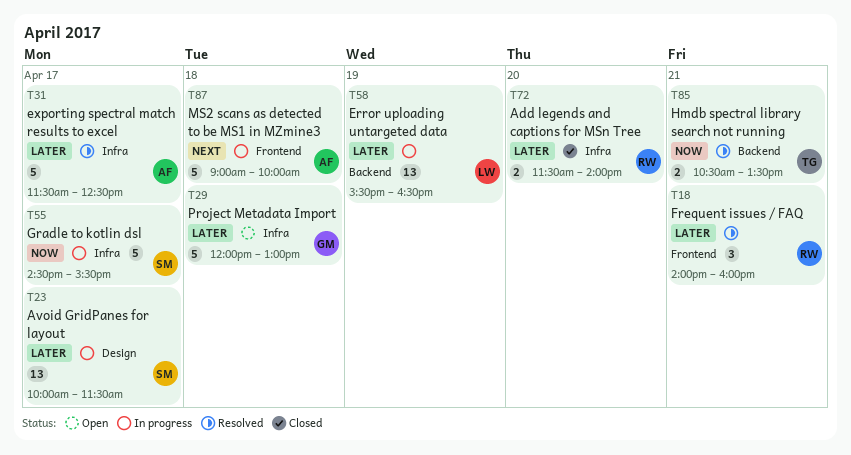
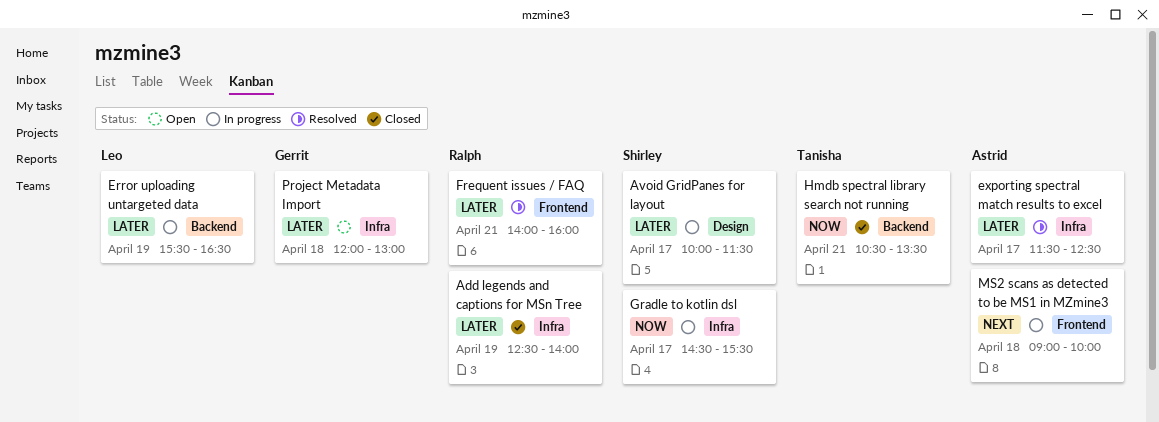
Add legends and captions for MSn Tree, day: Apr 20 -> Apr 19
Add legends and captions for MSn Tree, begins: 11:30 -> 12:30
Hmdb spectral library search not running, status: Resolved -> Closed

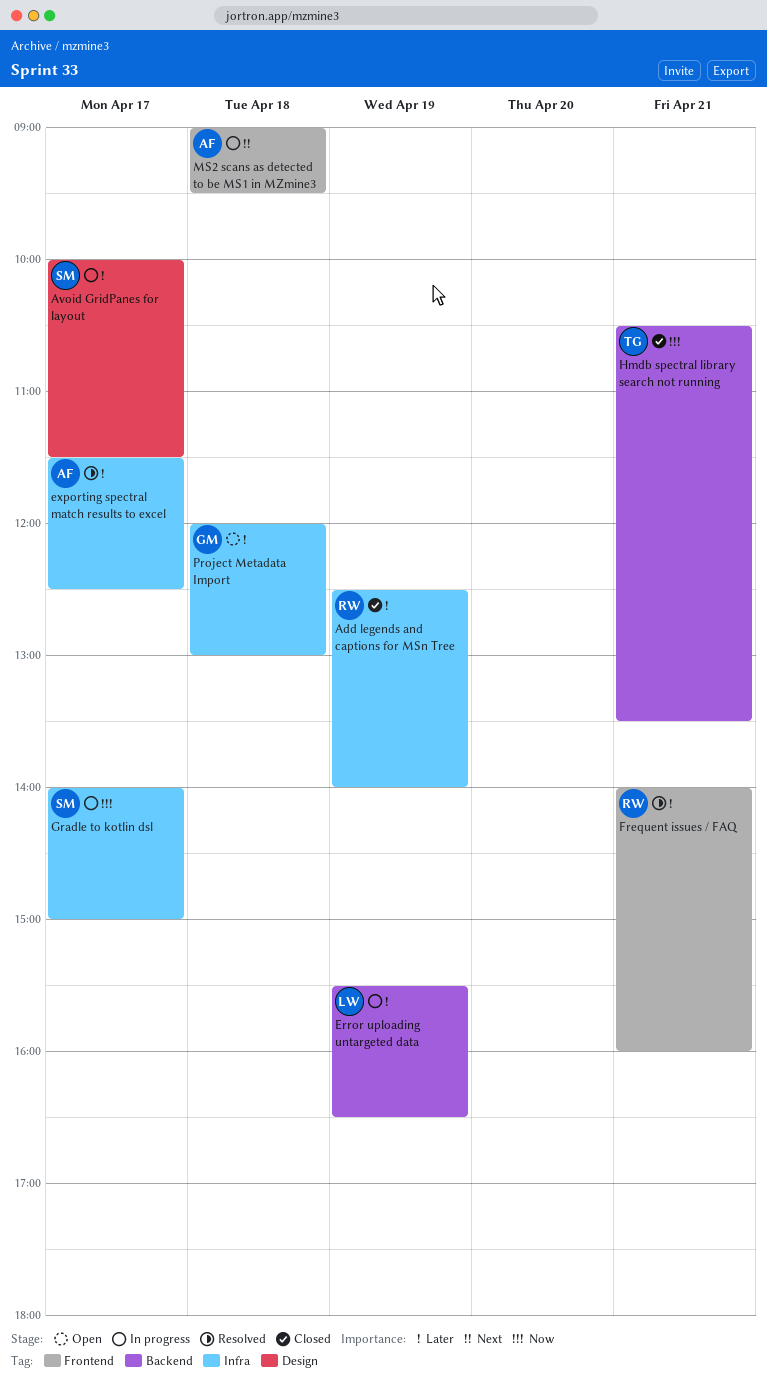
Gradle to kotlin dsl, begins: 14:30 -> 14:00
Gradle to kotlin dsl, ends: 15:30 -> 15:00
MS2 scans as detected to be MS1 in MZmine3, ends: 10:00 -> 09:30

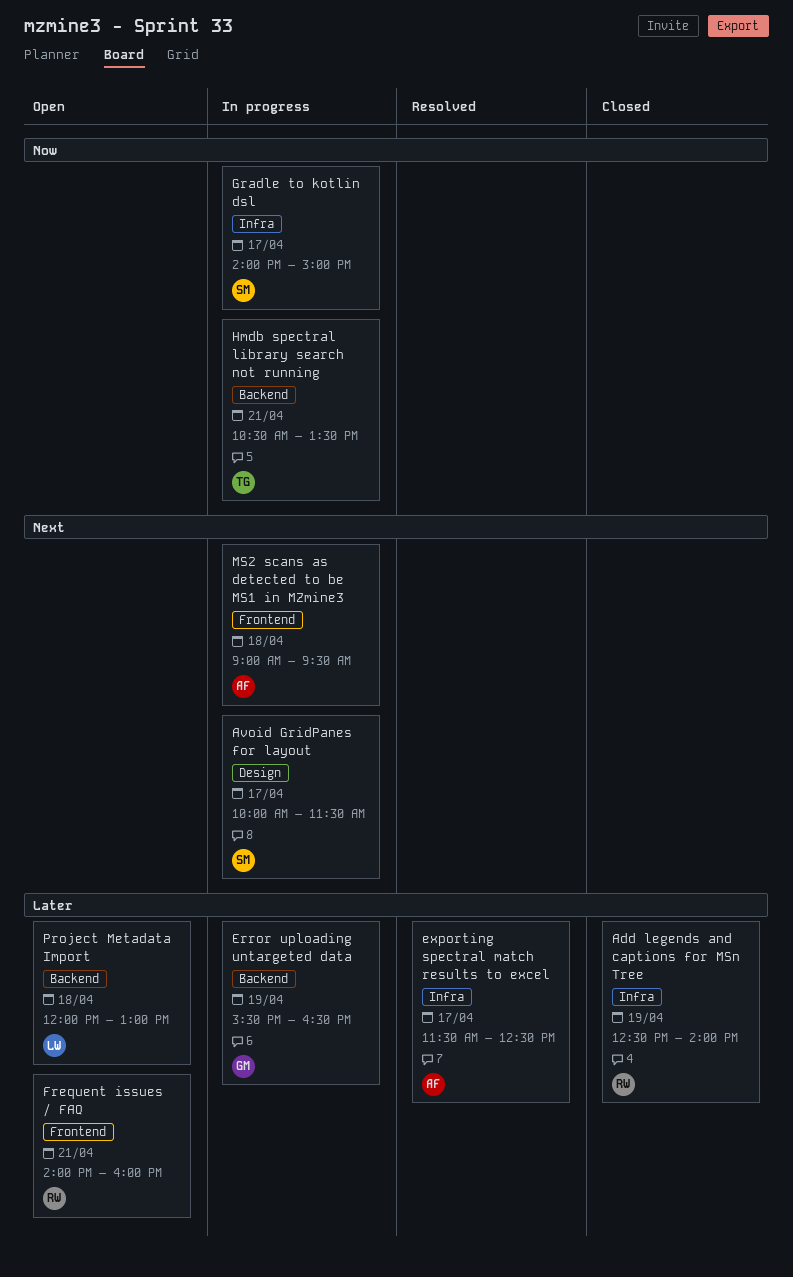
Avoid GridPanes for layout, priority: Later -> Next
Error uploading untargeted data, owner: LW -> GM
Frequent issues / FAQ, status: Resolved -> Open
Hmdb spectral library search not running, status: Closed -> In progress
Project Metadata Import, owner: GM -> LW
Project Metadata Import, label: Infra -> Backend

